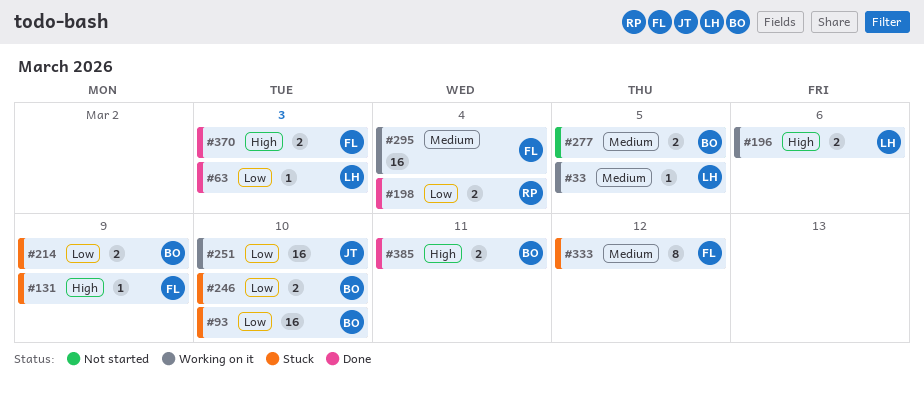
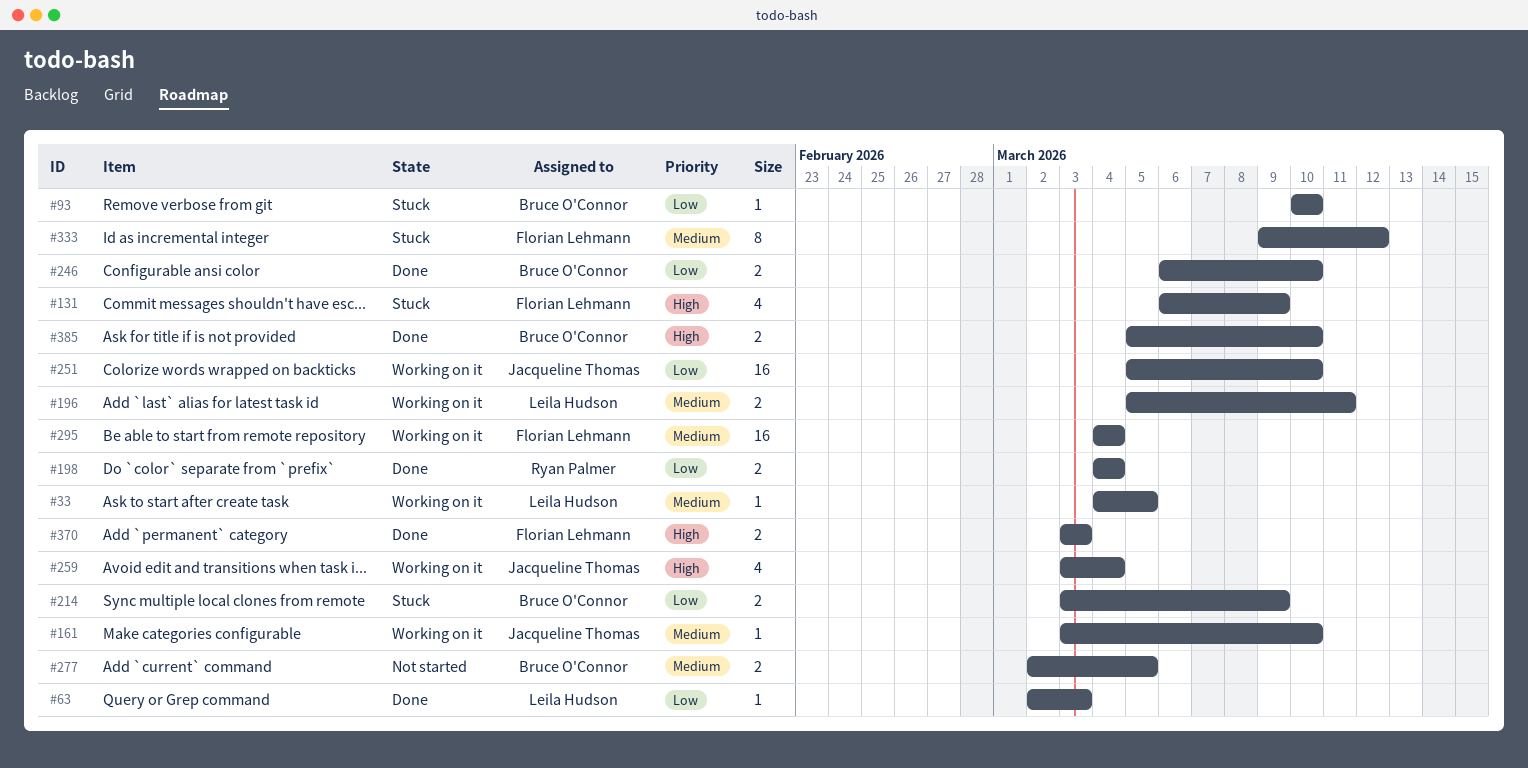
#93, estimate: 16 -> 1
#131, estimate: 1 -> 4
#161: none -> present
#196, priority: High -> Medium
#196, due: Mar 6 -> Mar 11
#246, status: Stuck -> Done
#259: none -> present
#385, due: Mar 11 -> Mar 10

